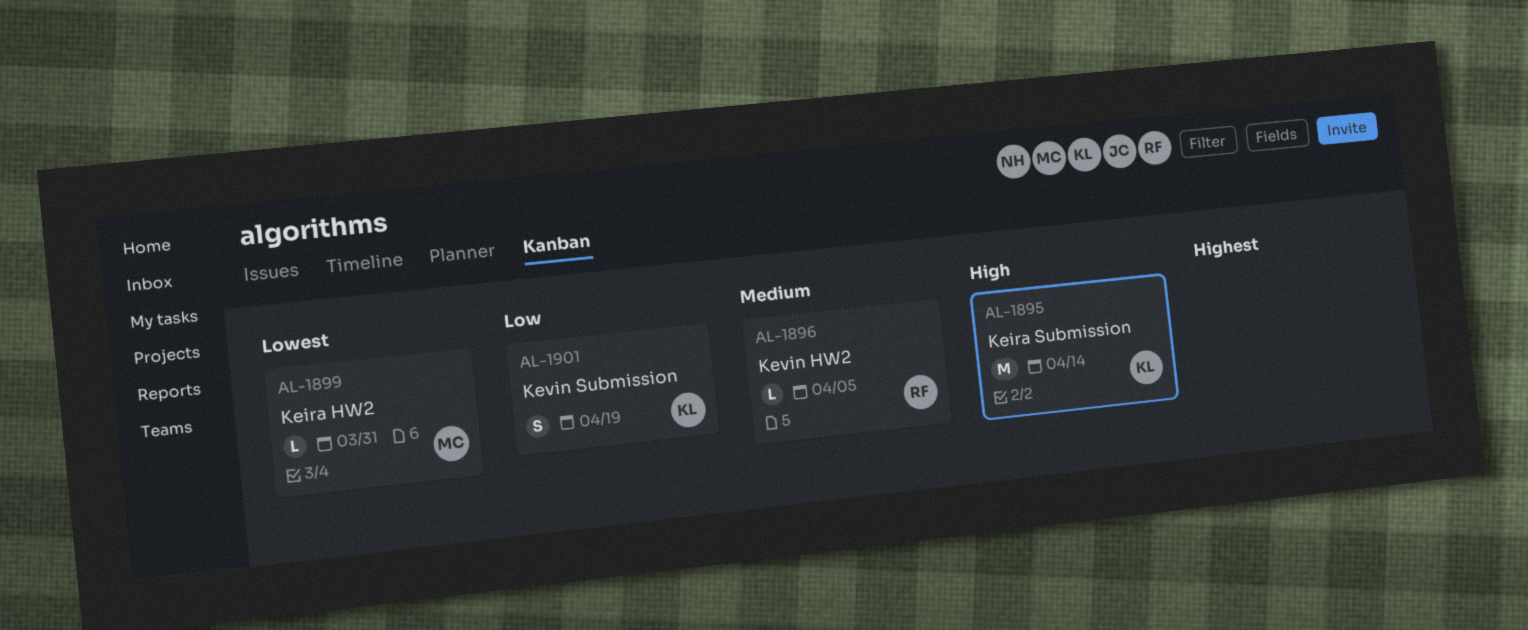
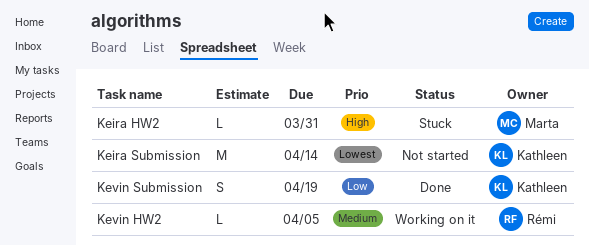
Keira HW2, priority: Lowest -> High
Keira Submission, priority: High -> Lowest

